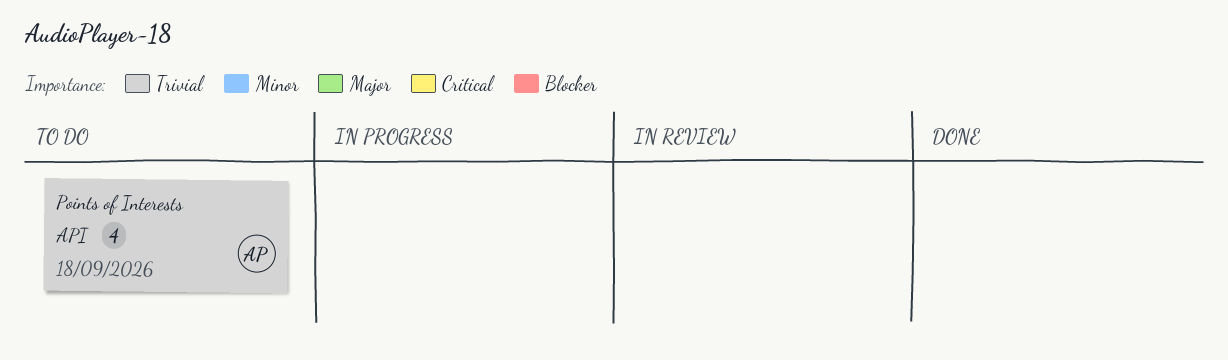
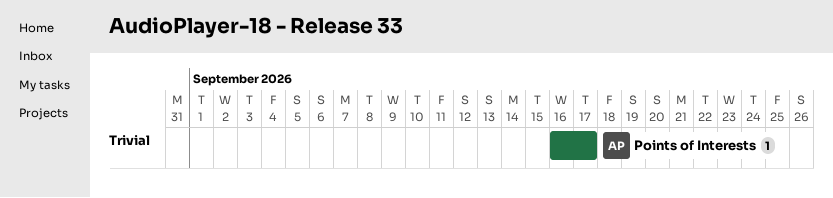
Points of Interests, estimate: 4 -> 1
Points of Interests, due: Sep 18 -> Sep 17

